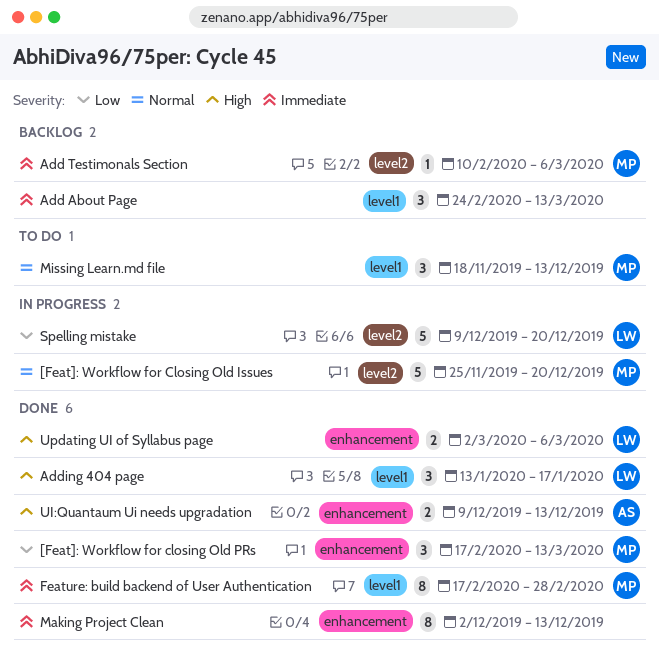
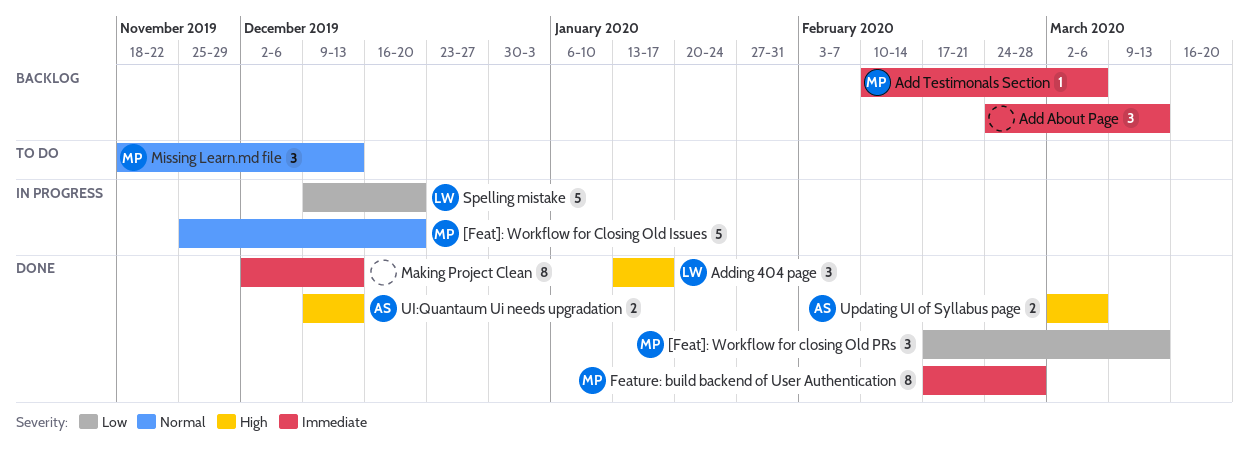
Updating UI of Syllabus page, owner: LW -> AS

